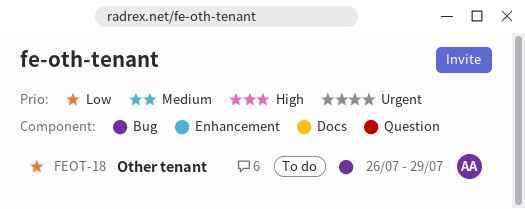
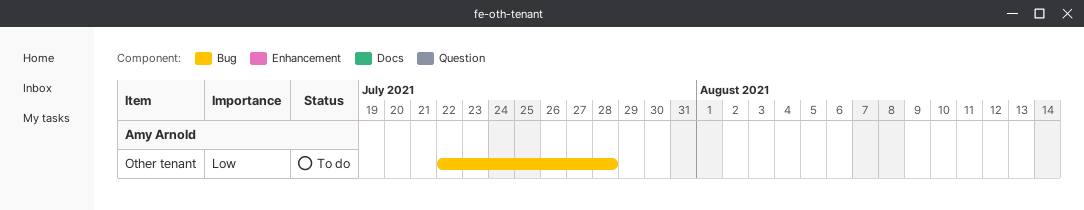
Other tenant, start: Jul 26 -> Jul 22
Other tenant, due: Jul 29 -> Jul 28

